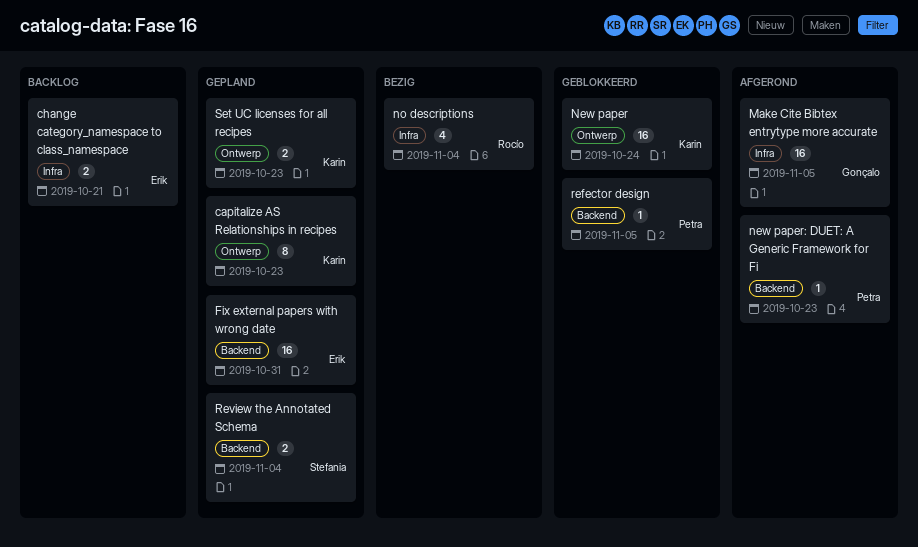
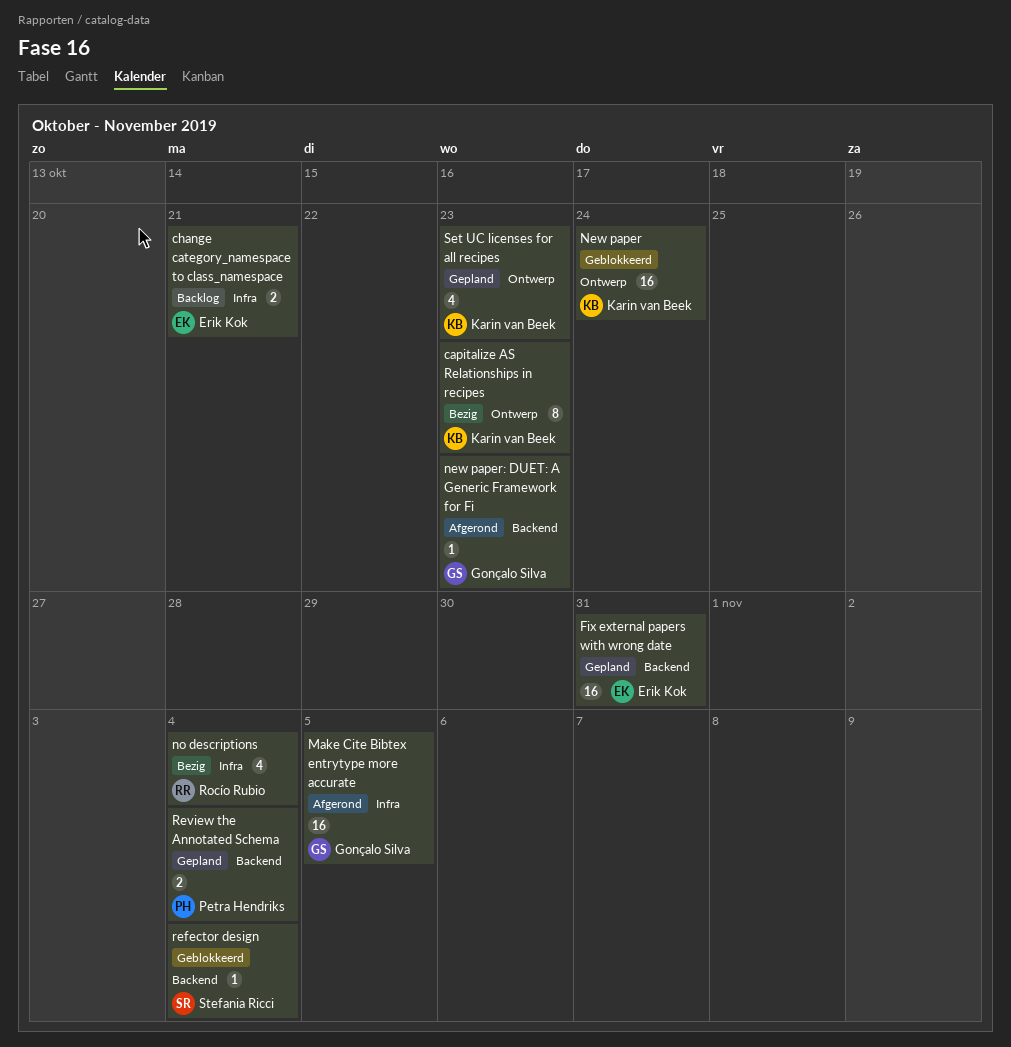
capitalize AS Relationships in recipes, status: Gepland -> Bezig
new paper: DUET: A Generic Framework for Fi, owner: Petra Hendriks -> Gonçalo Silva
refector design, owner: Petra Hendriks -> Stefania Ricci
refector design, due: Nov 5 -> Nov 4
Review the Annotated Schema, owner: Stefania Ricci -> Petra Hendriks
Set UC licenses for all recipes, estimate: 2 -> 4

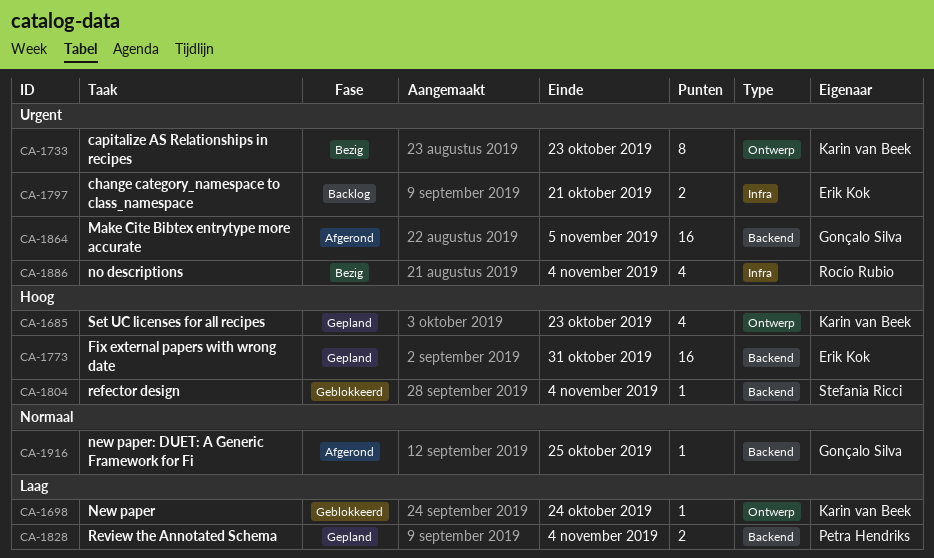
Make Cite Bibtex entrytype more accurate, label: Infra -> Backend
New paper, estimate: 16 -> 1
new paper: DUET: A Generic Framework for Fi, due: Oct 23 -> Oct 25

